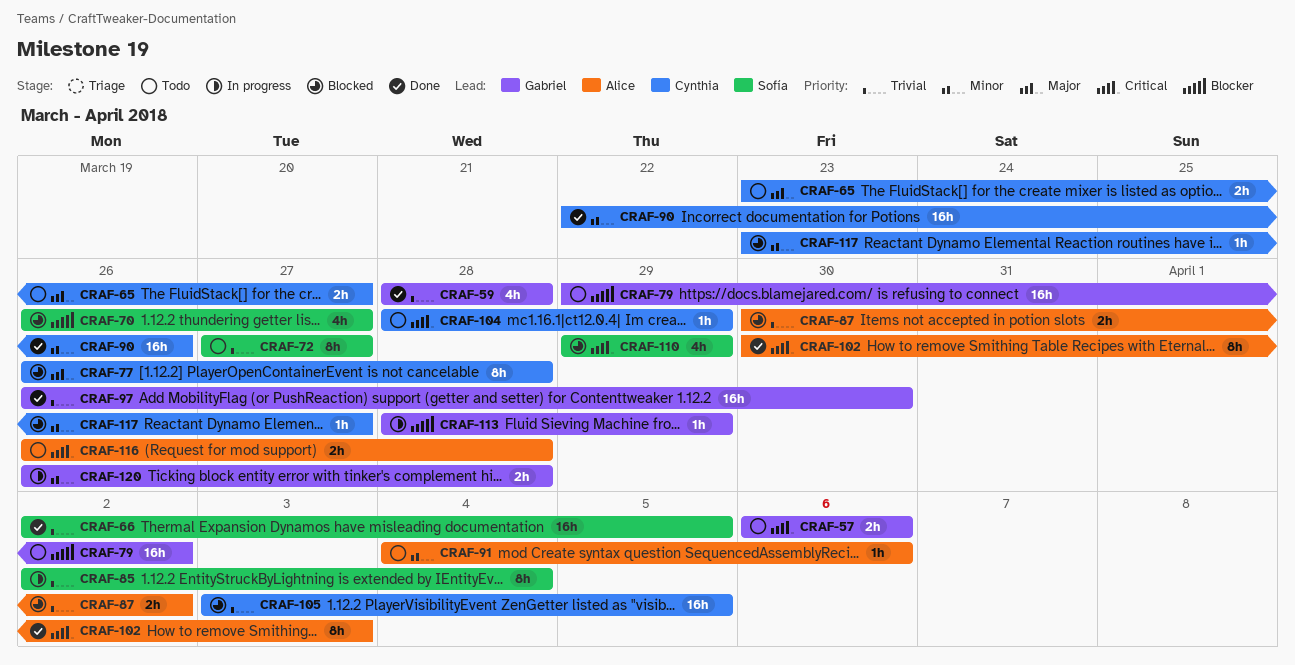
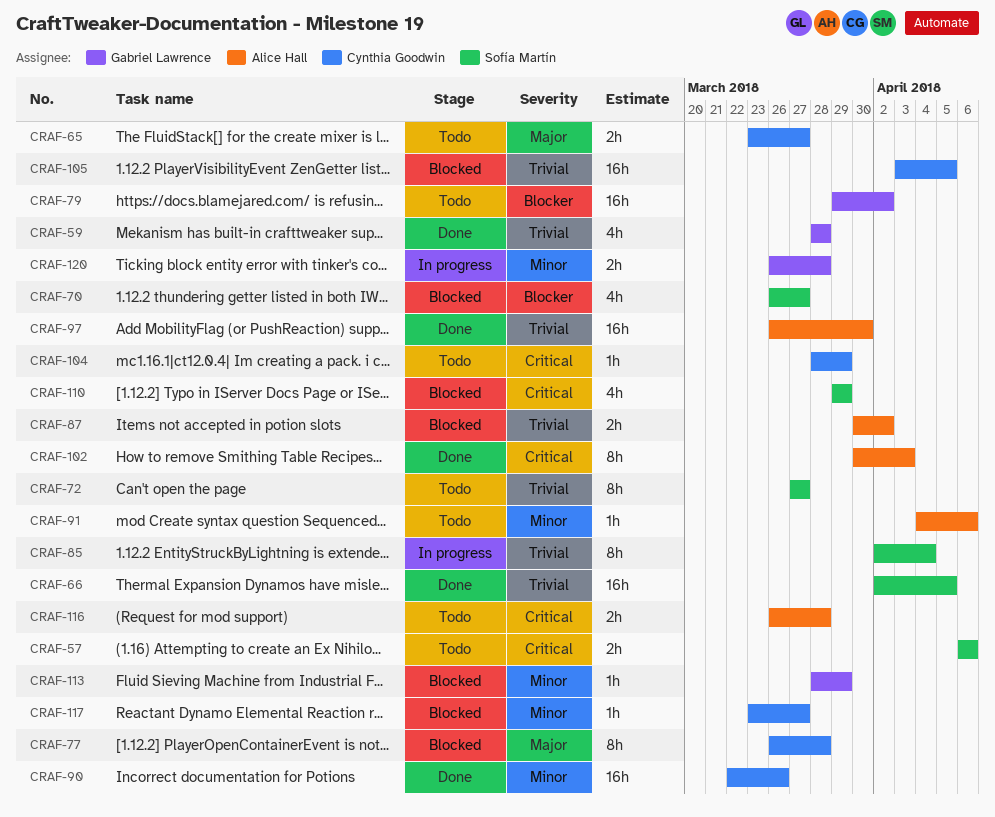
CRAF-57, owner: Gabriel Lawrence -> Sofía Martín
CRAF-97, owner: Gabriel Lawrence -> Alice Hall
CRAF-113, status: In progress -> Blocked
CRAF-113, priority: Blocker -> Minor

